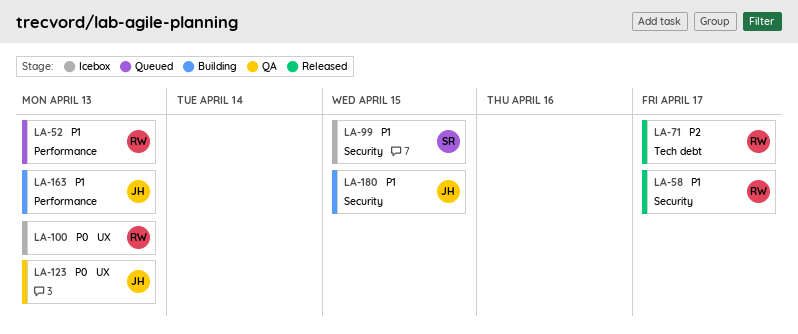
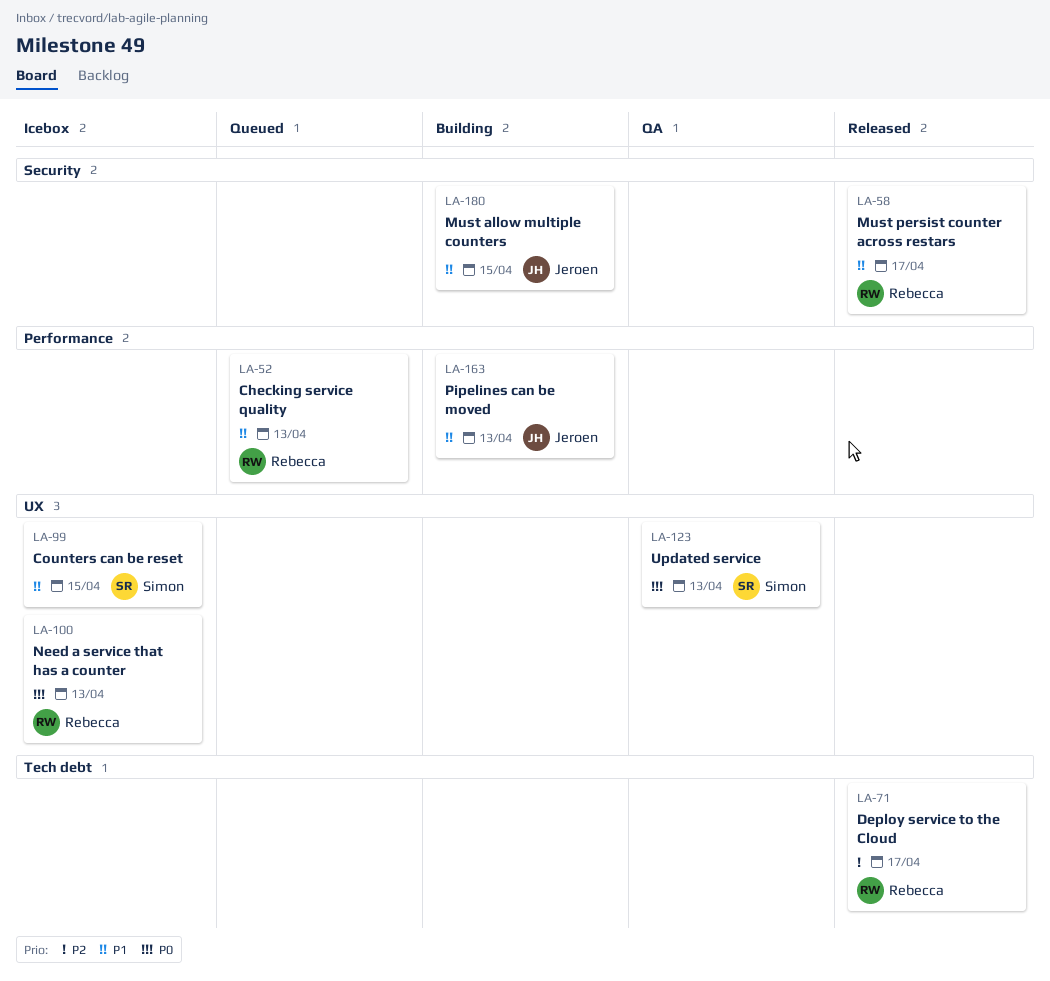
LA-99, label: Security -> UX
LA-123, owner: Jeroen -> Simon

